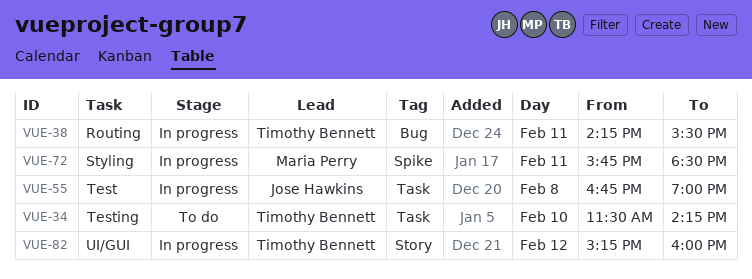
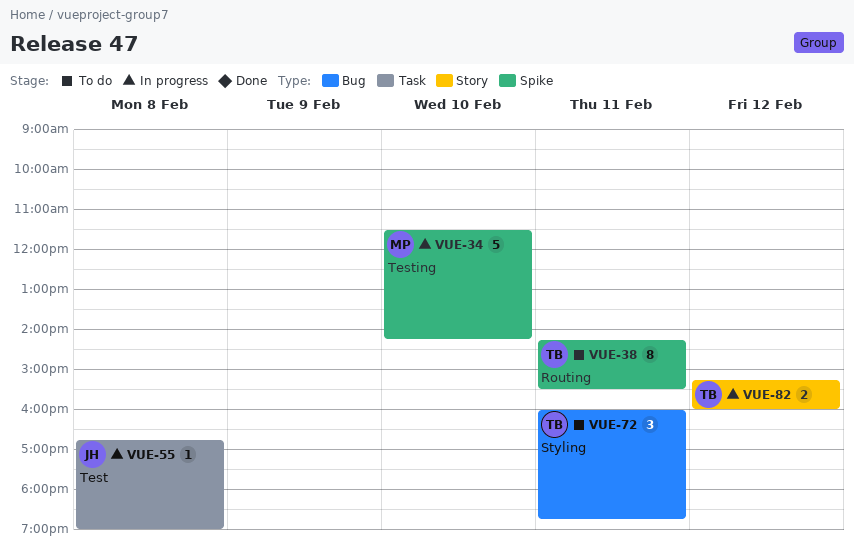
VUE-34, status: To do -> In progress
VUE-34, owner: Timothy Bennett -> Maria Perry
VUE-34, label: Task -> Spike
VUE-38, status: In progress -> To do
VUE-38, label: Bug -> Spike
VUE-72, status: In progress -> To do
VUE-72, owner: Maria Perry -> Timothy Bennett
VUE-72, label: Spike -> Bug
VUE-72, begins: 15:45 -> 16:00
VUE-72, ends: 18:30 -> 18:45

